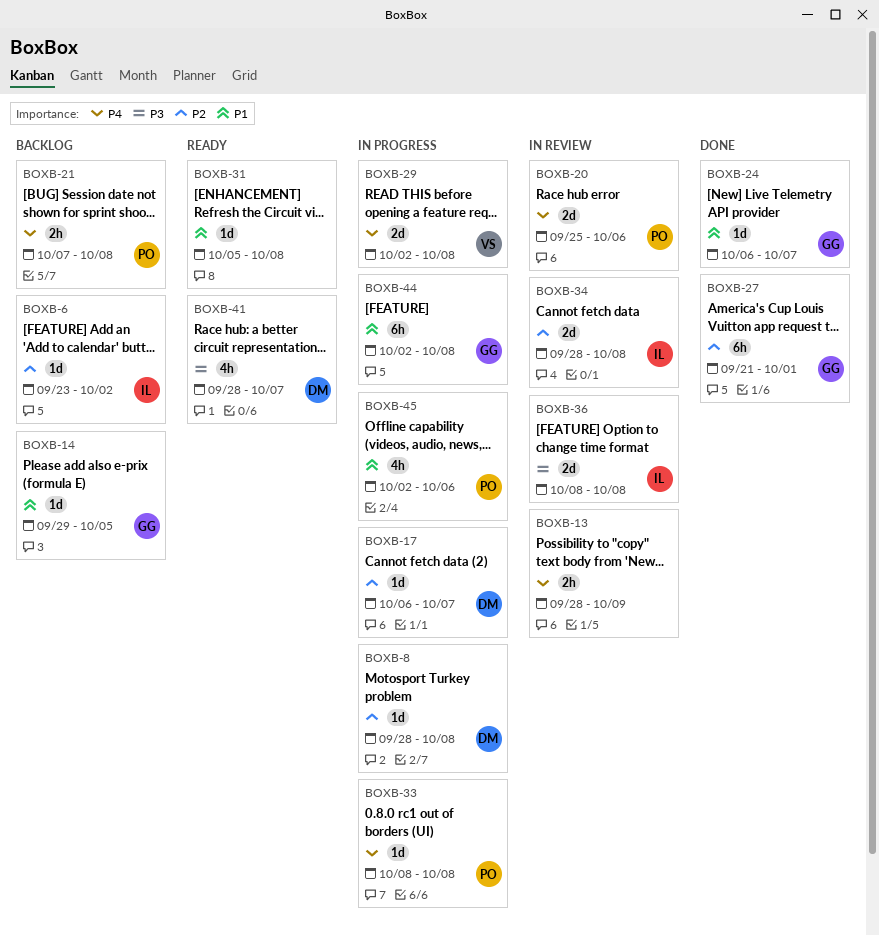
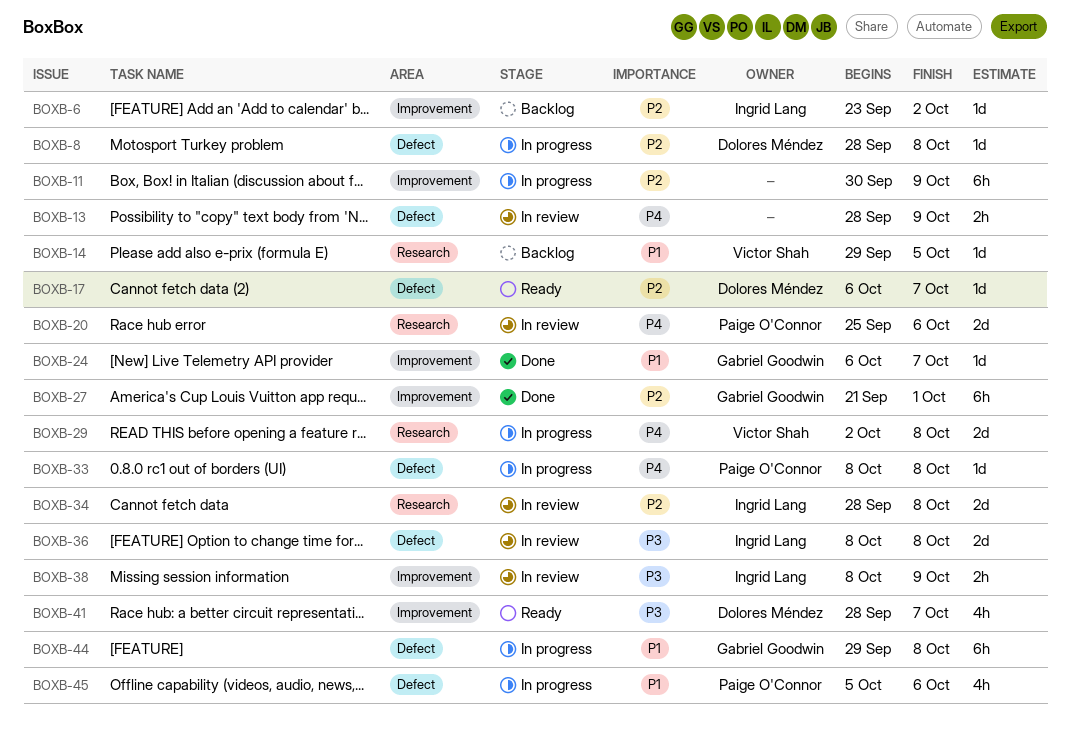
BOXB-11: none -> present
BOXB-14, owner: Gabriel Goodwin -> Victor Shah
BOXB-17, status: In progress -> Ready
BOXB-21: present -> none
BOXB-31: present -> none
BOXB-38: none -> present
BOXB-44, start: Oct 2 -> Sep 29
BOXB-45, start: Oct 2 -> Oct 5

